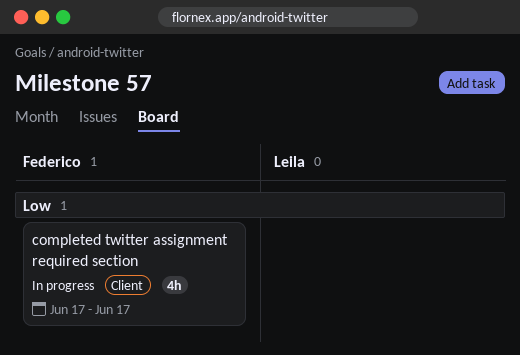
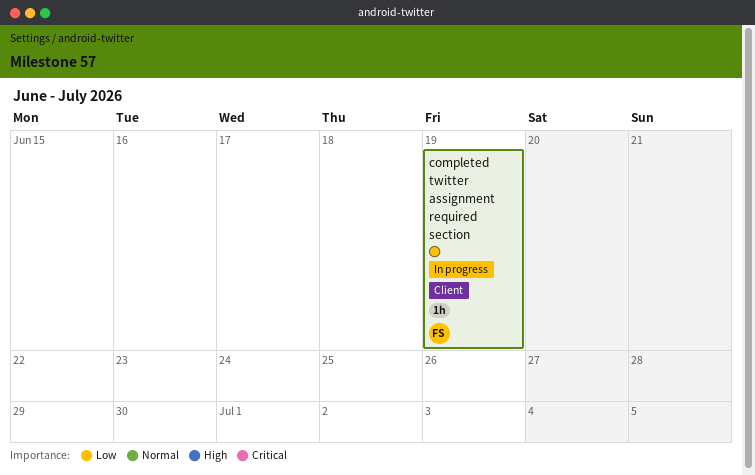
completed twitter assignment required section, estimate: 4h -> 1h
completed twitter assignment required section, due: Jun 17 -> Jun 19

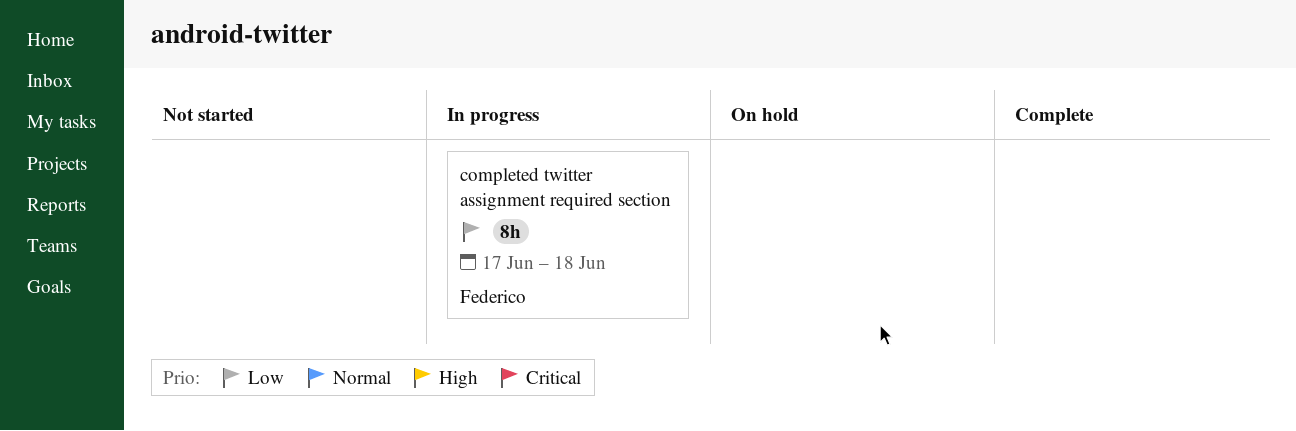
completed twitter assignment required section, estimate: 1h -> 8h
completed twitter assignment required section, due: Jun 19 -> Jun 18

